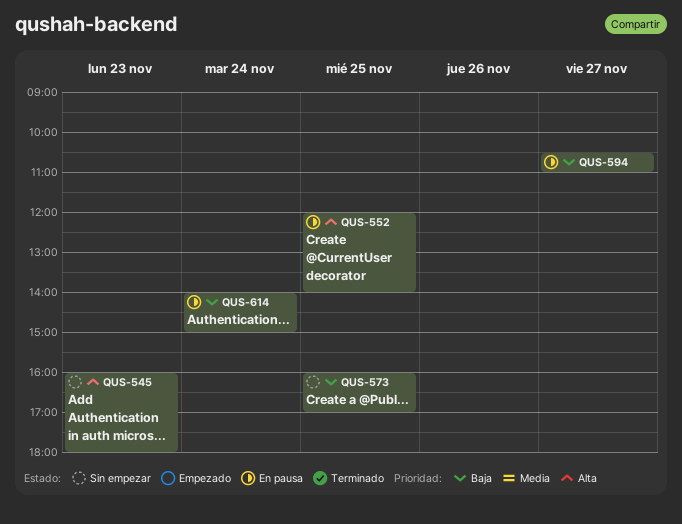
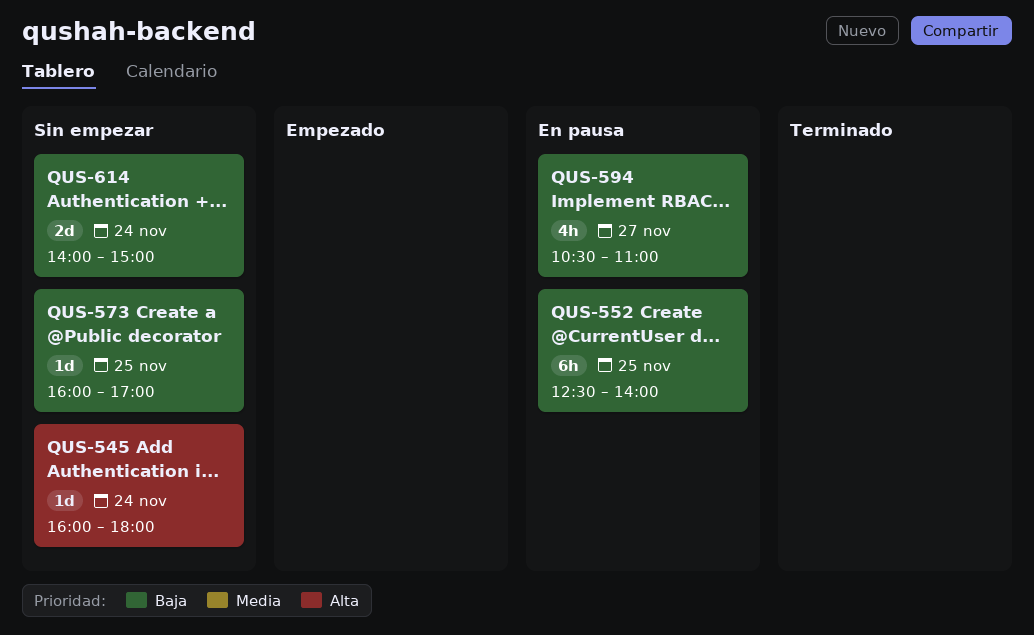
QUS-545, day: Nov 23 -> Nov 24
QUS-552, priority: Alta -> Baja
QUS-552, begins: 12:00 -> 12:30
QUS-614, status: En pausa -> Sin empezar

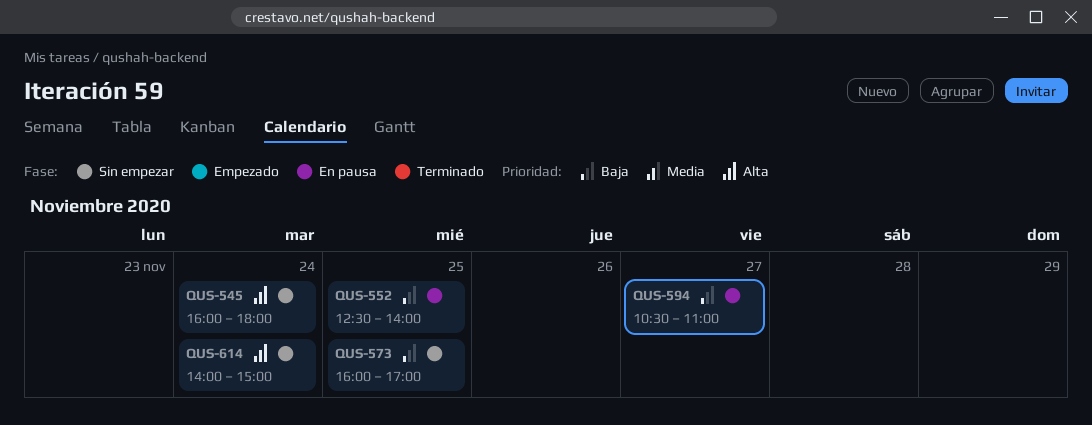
QUS-614, priority: Baja -> Alta

